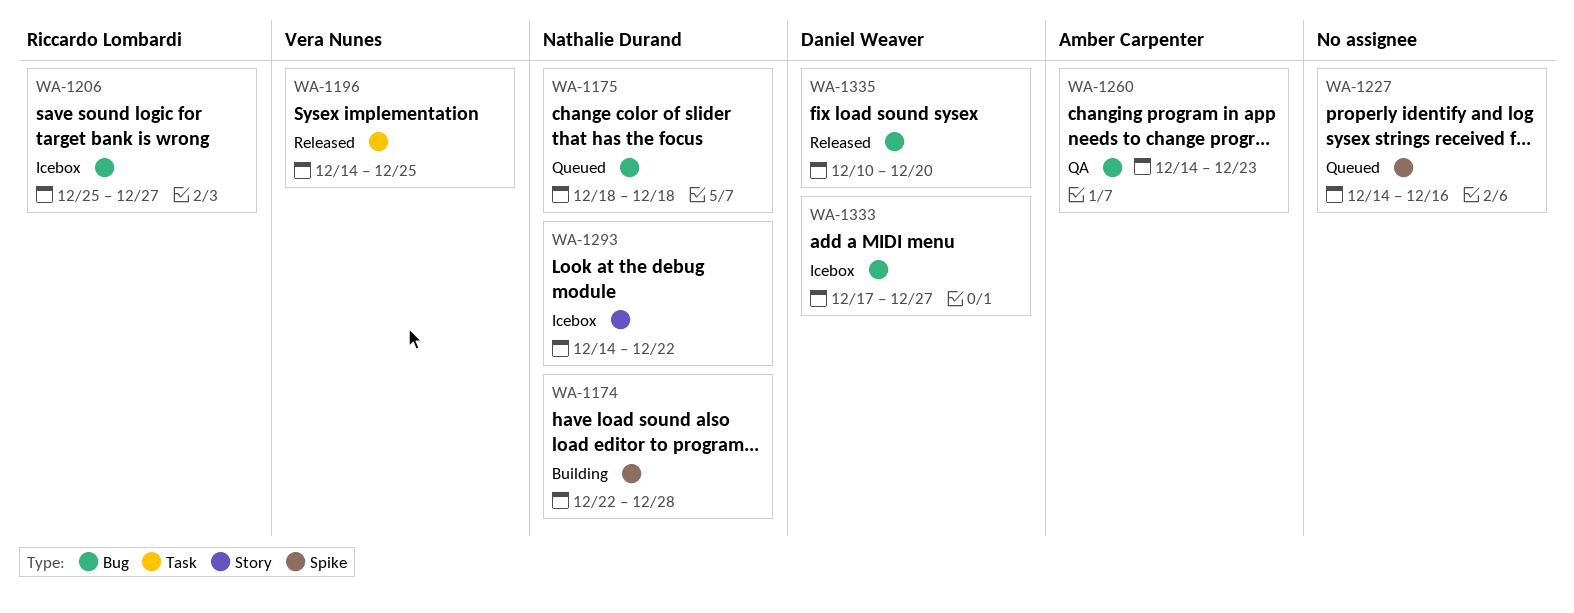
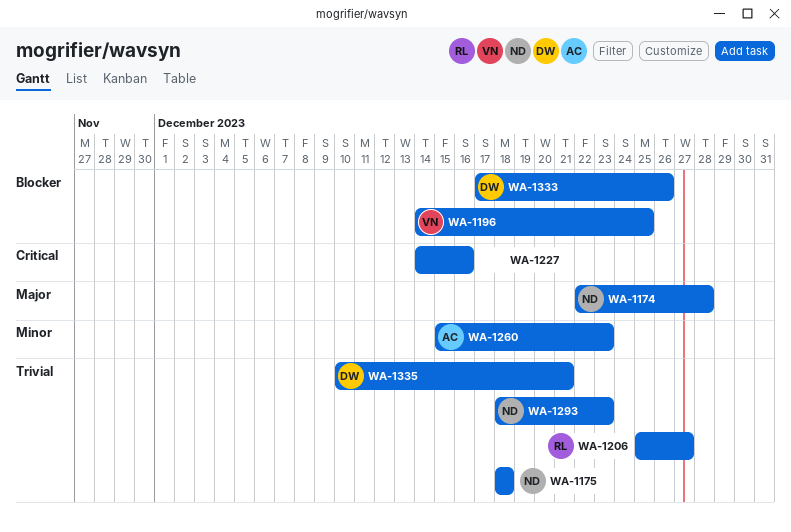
WA-1260, start: Dec 14 -> Dec 15
WA-1293, start: Dec 14 -> Dec 18
WA-1293, due: Dec 22 -> Dec 23
WA-1333, due: Dec 27 -> Dec 26
WA-1335, due: Dec 20 -> Dec 21

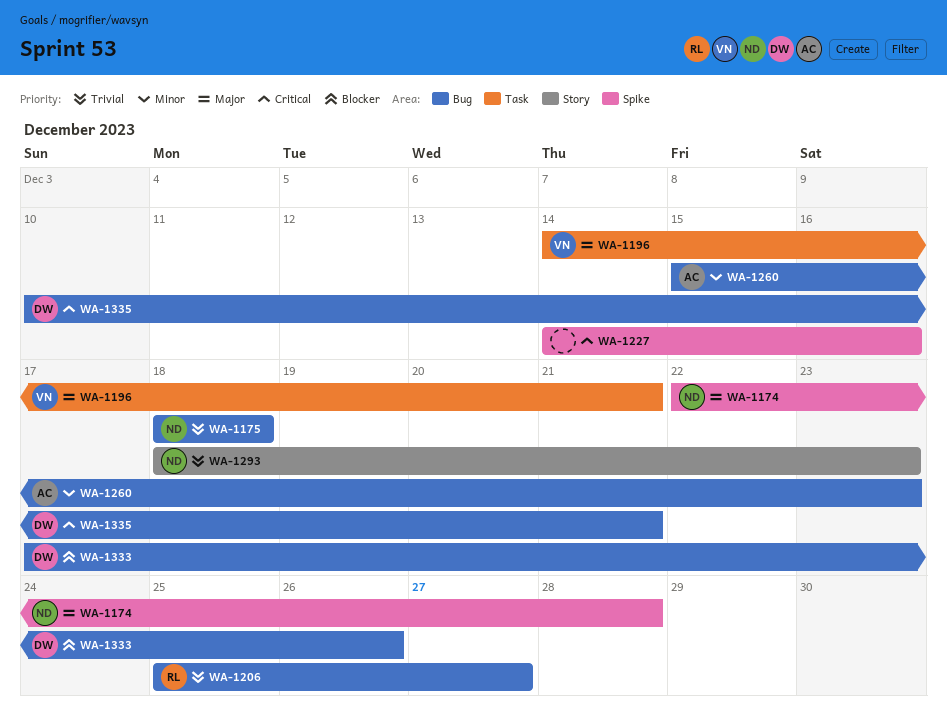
WA-1196, priority: Blocker -> Major
WA-1196, due: Dec 25 -> Dec 21
WA-1335, priority: Trivial -> Critical

